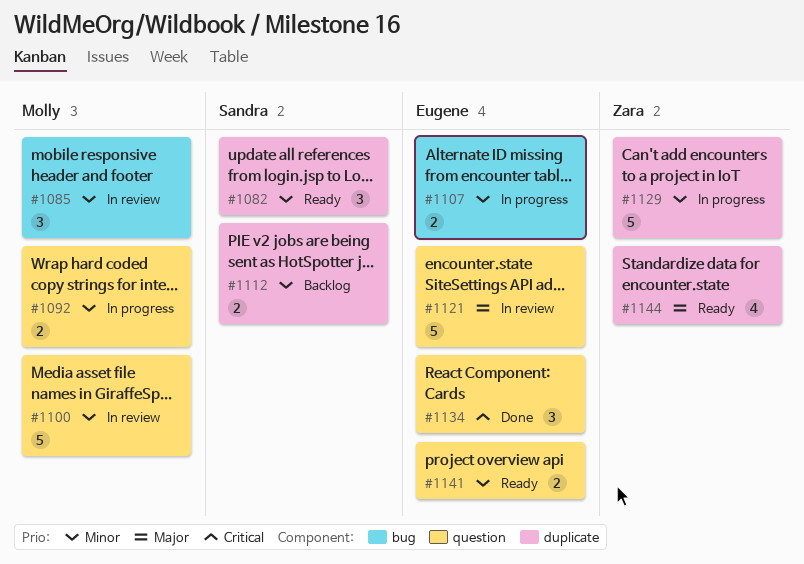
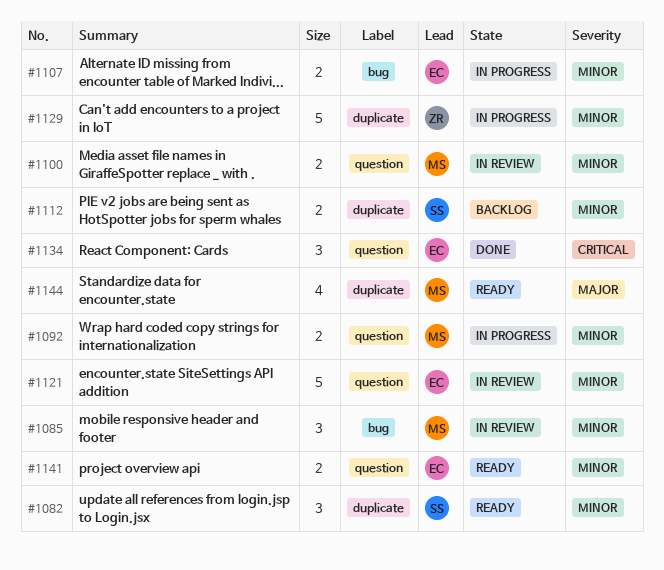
#1100, estimate: 5 -> 2
#1121, priority: Major -> Minor
#1144, owner: Zara -> Molly

